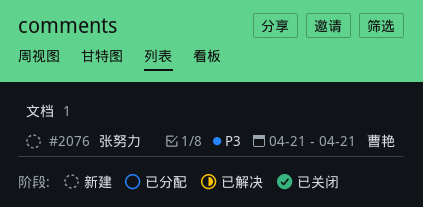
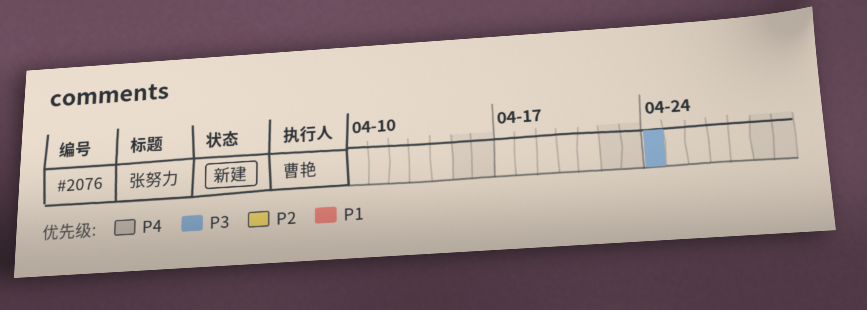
#2076, start: Apr 21 -> Apr 24
#2076, due: Apr 21 -> Apr 24

